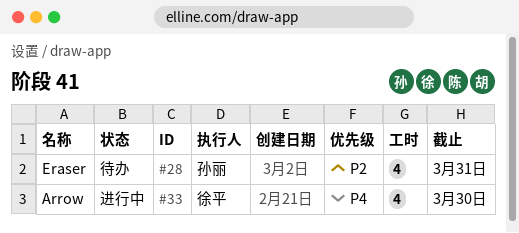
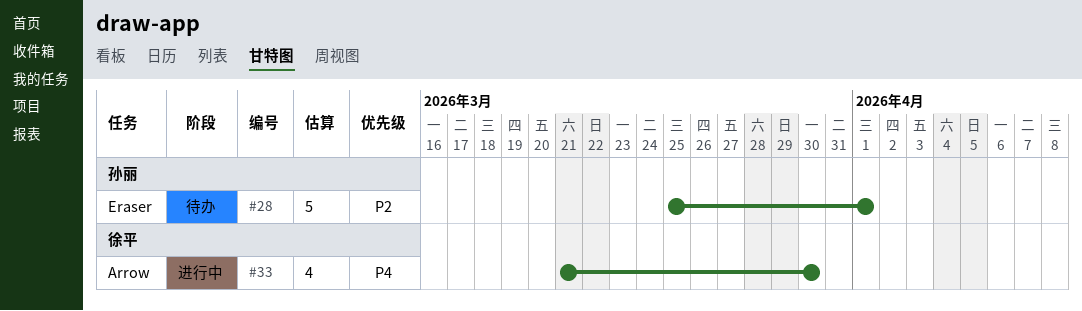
#28, estimate: 4 -> 5
#28, due: Mar 31 -> Apr 1

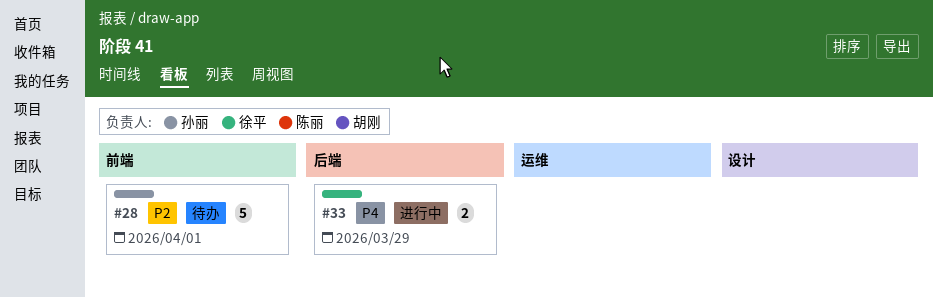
#33, estimate: 4 -> 2
#33, due: Mar 30 -> Mar 29

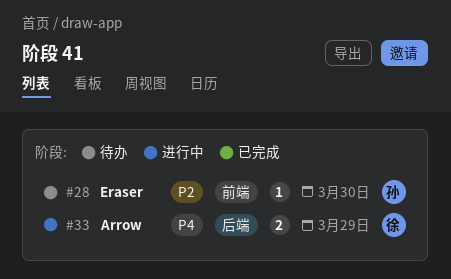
#28, estimate: 5 -> 1
#28, due: Apr 1 -> Mar 30

